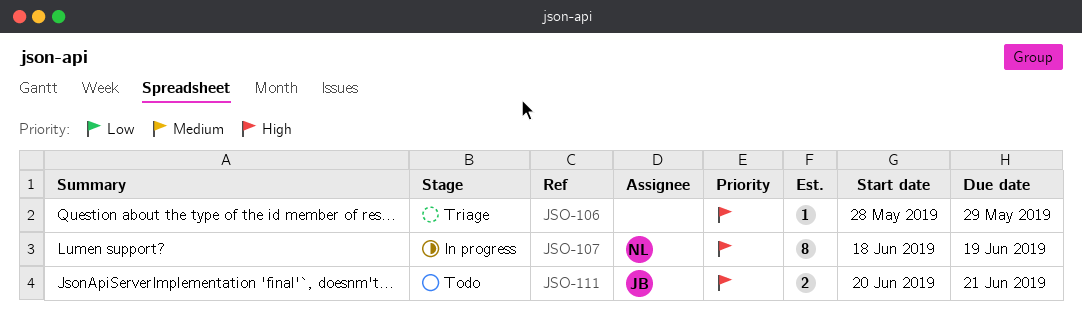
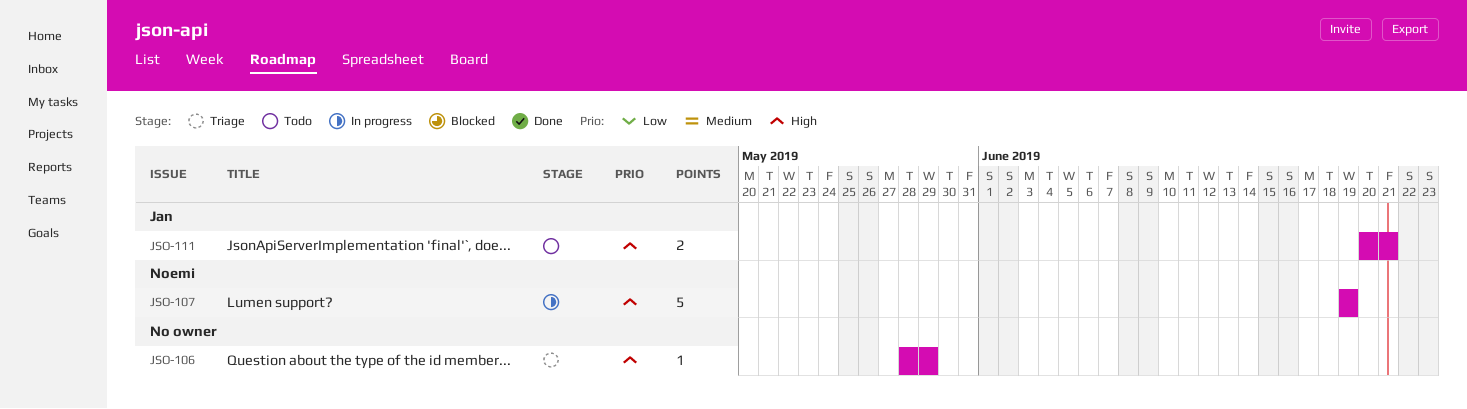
JSO-107, estimate: 8 -> 5
JSO-107, start: Jun 18 -> Jun 19

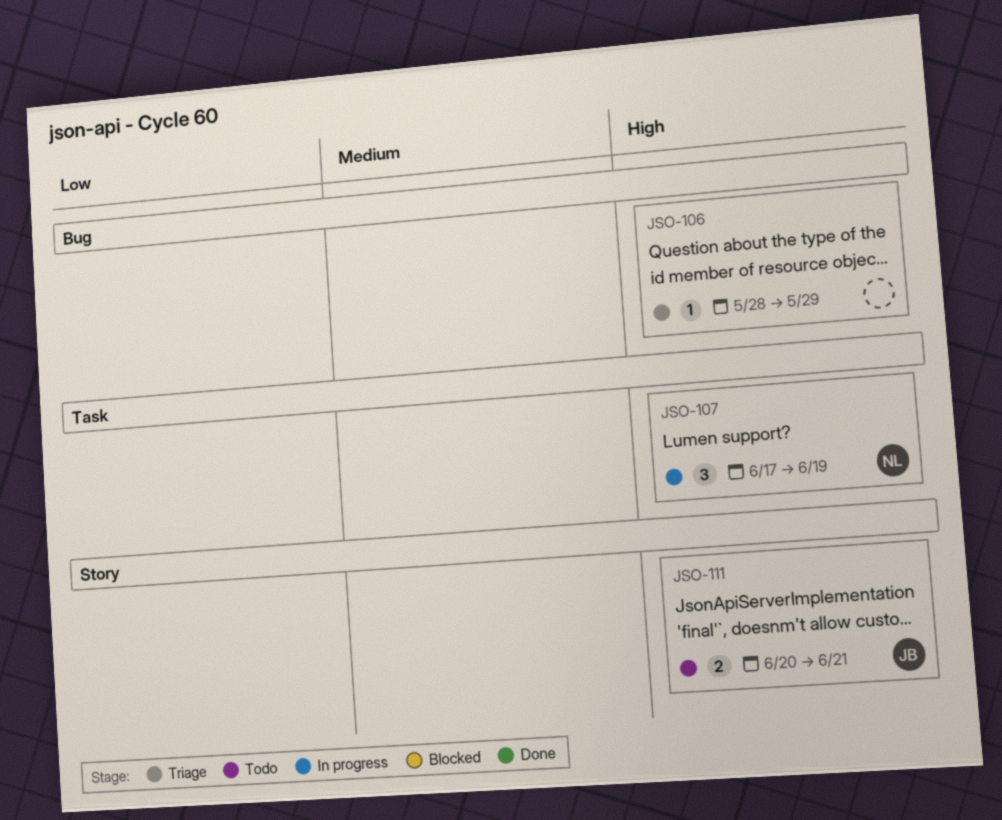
JSO-107, estimate: 5 -> 3
JSO-107, start: Jun 19 -> Jun 17

